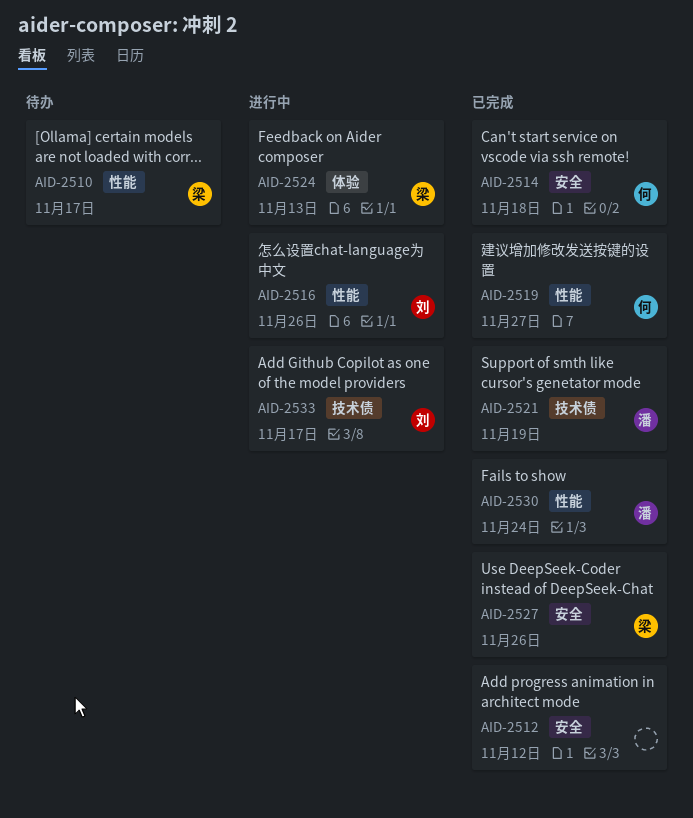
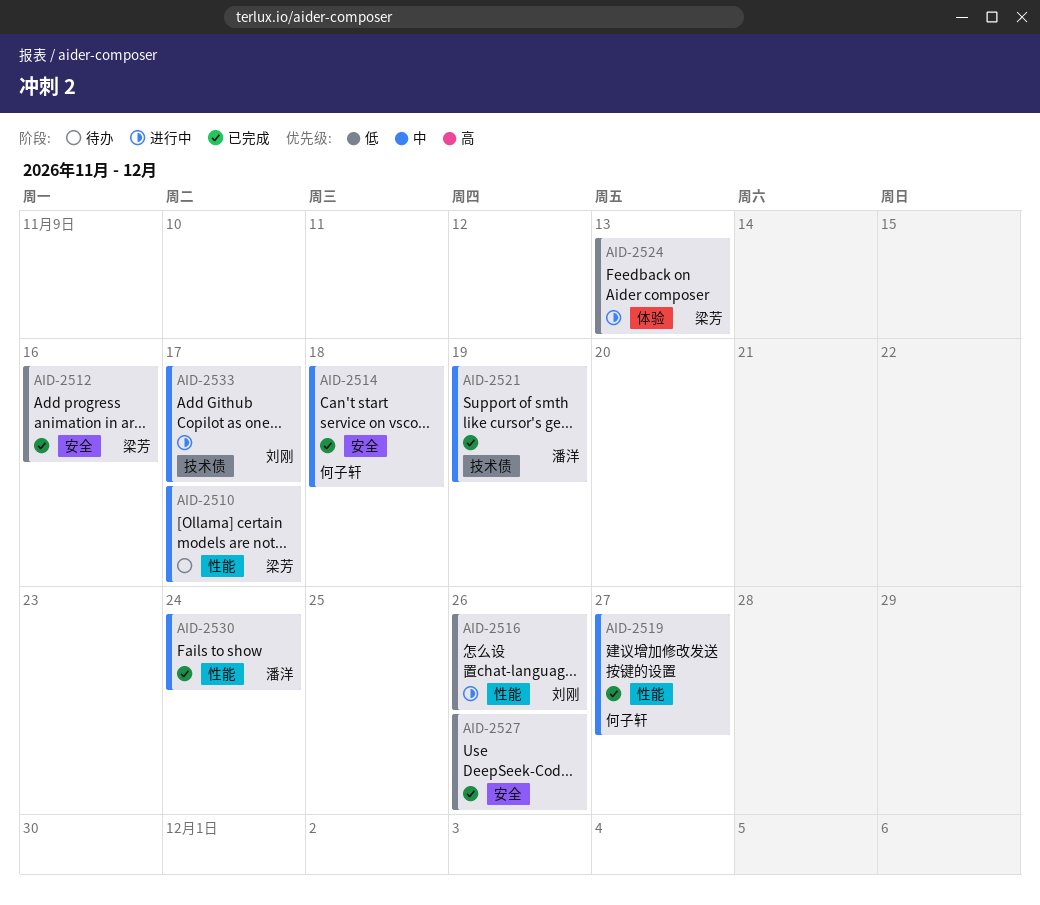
AID-2512, owner: none -> 梁芳
AID-2512, due: Nov 12 -> Nov 16
AID-2527, owner: 梁芳 -> none

